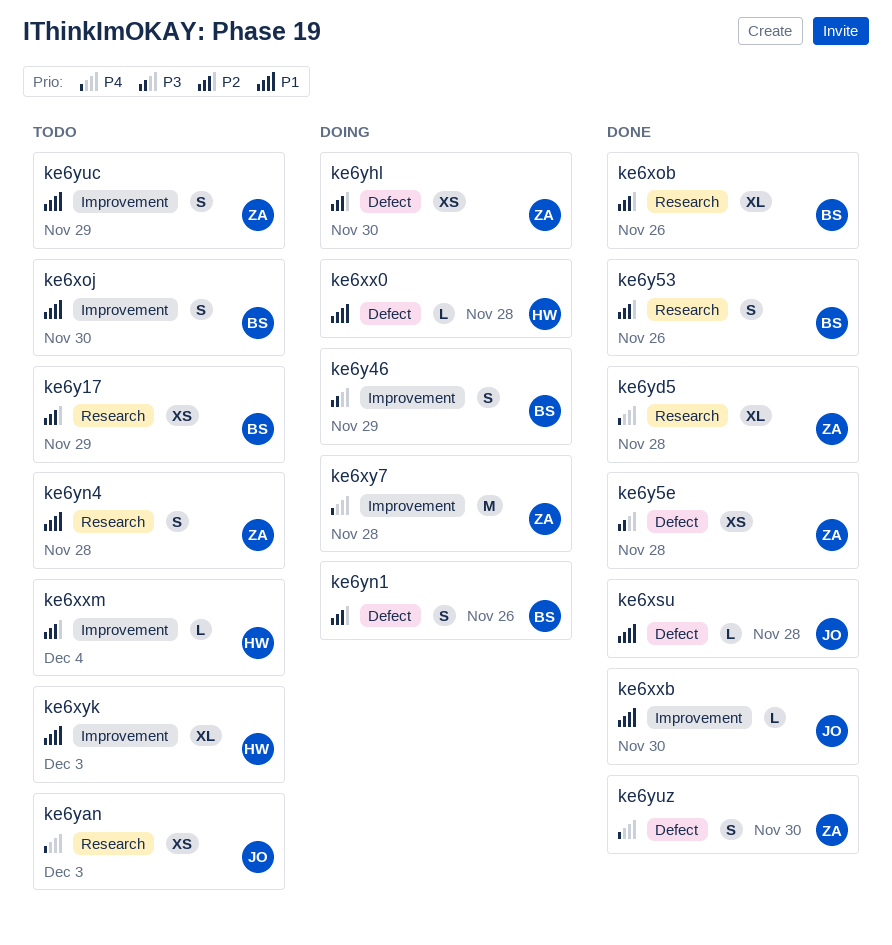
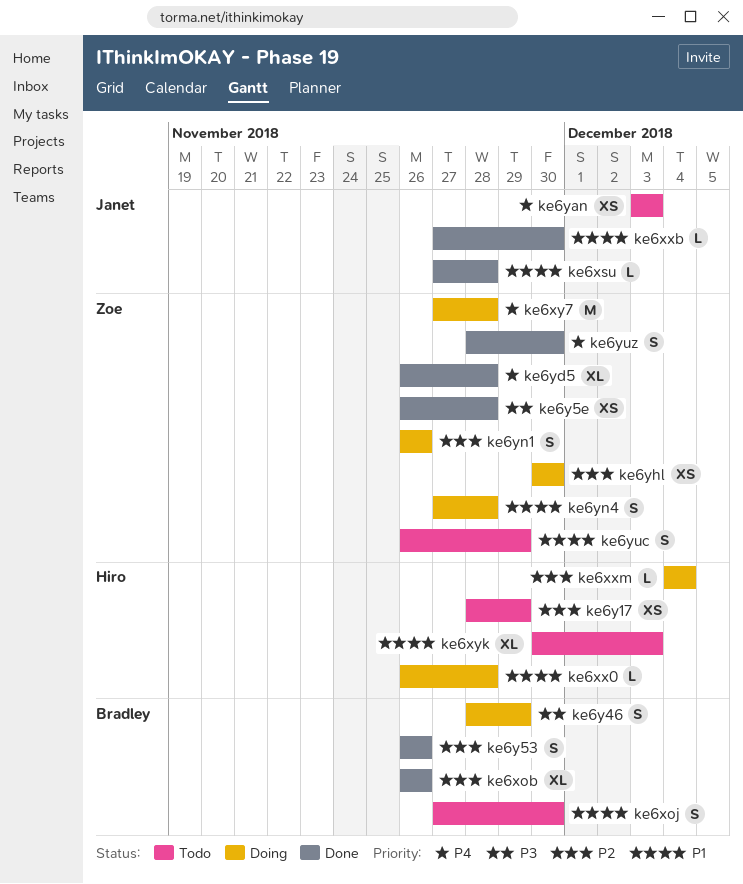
ke6xxm, status: Todo -> Doing
ke6y17, owner: Bradley -> Hiro
ke6yn1, owner: Bradley -> Zoe
ke6yn4, status: Todo -> Doing

